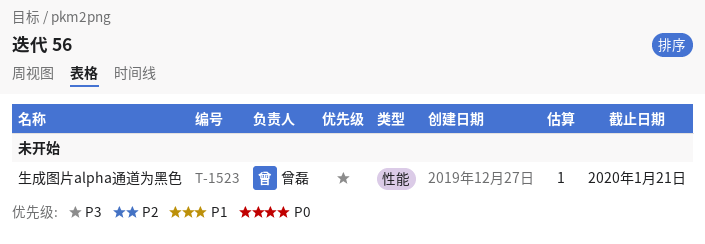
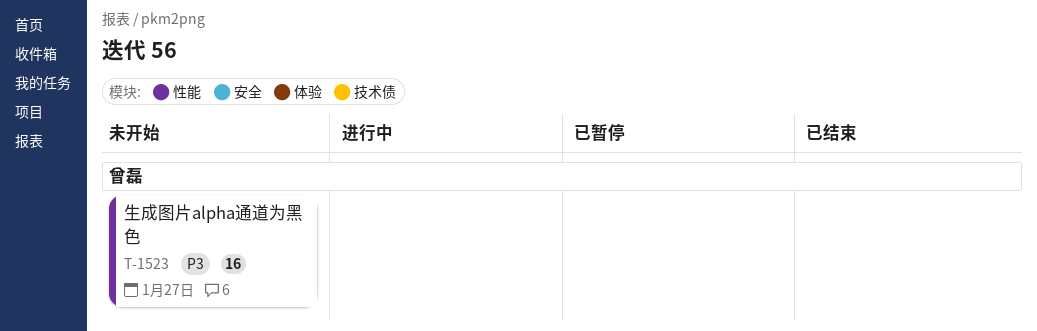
T-1523, estimate: 1 -> 16
T-1523, due: Jan 21 -> Jan 27

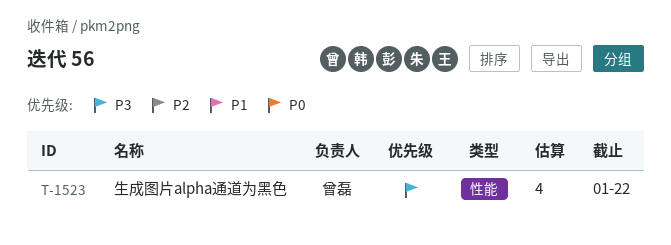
T-1523, estimate: 16 -> 4
T-1523, due: Jan 27 -> Jan 22

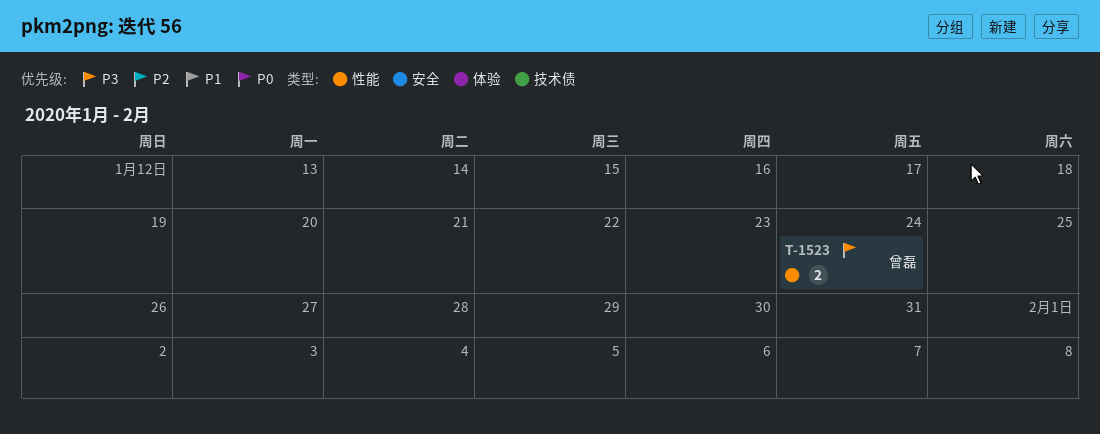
T-1523, estimate: 4 -> 2
T-1523, due: Jan 22 -> Jan 24

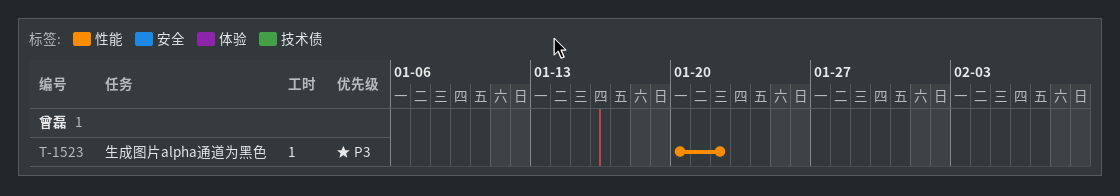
T-1523, estimate: 2 -> 1
T-1523, due: Jan 24 -> Jan 22

